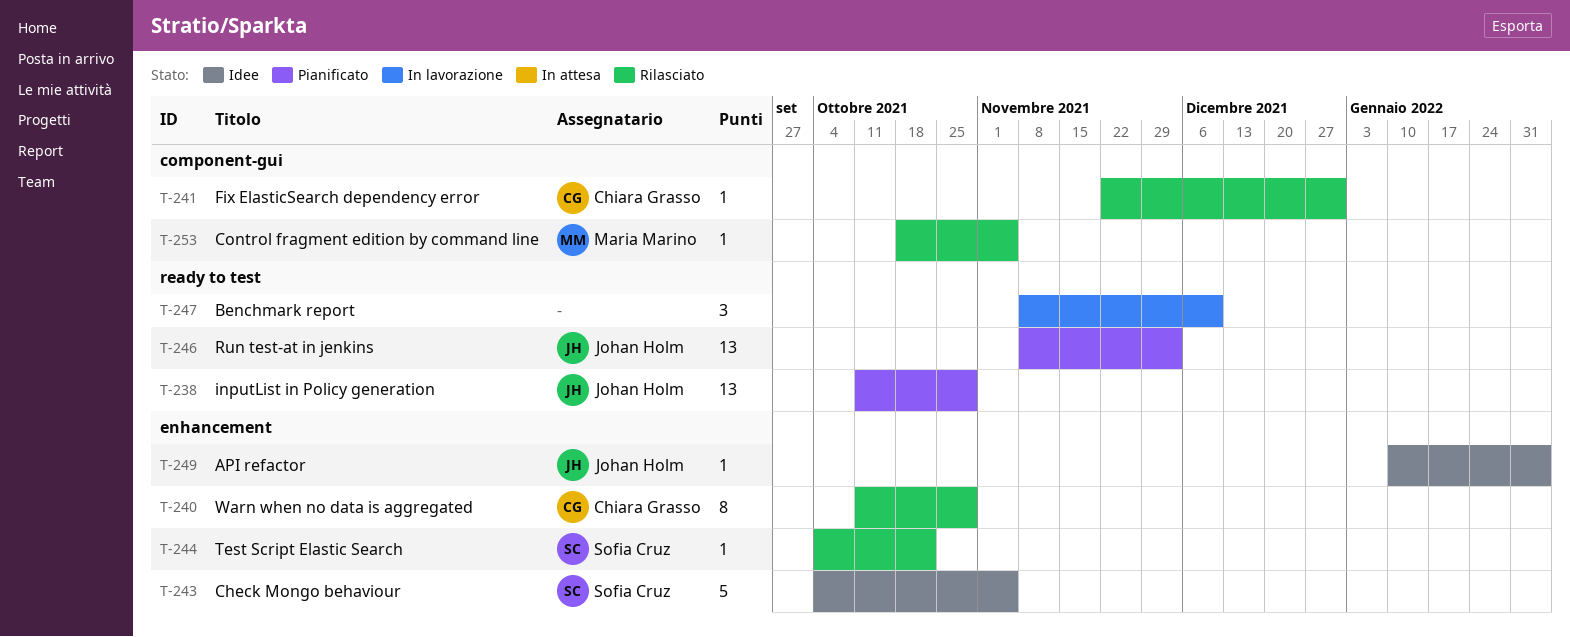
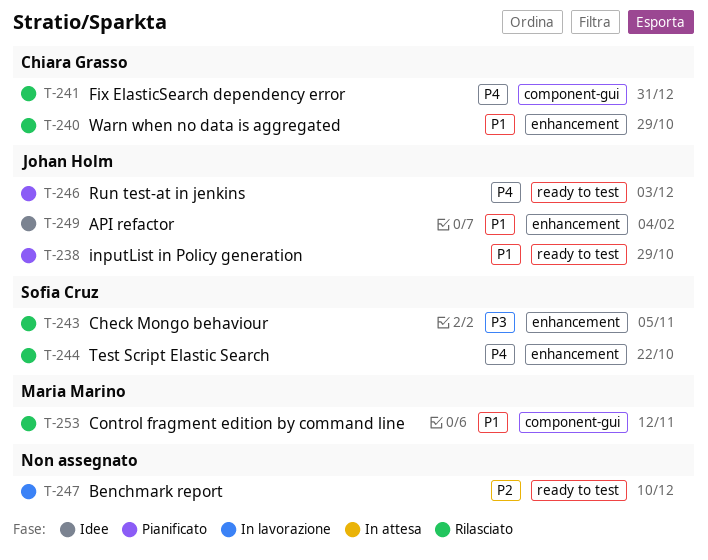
T-243, status: Idee -> Rilasciato
T-253, due: Nov 5 -> Nov 12

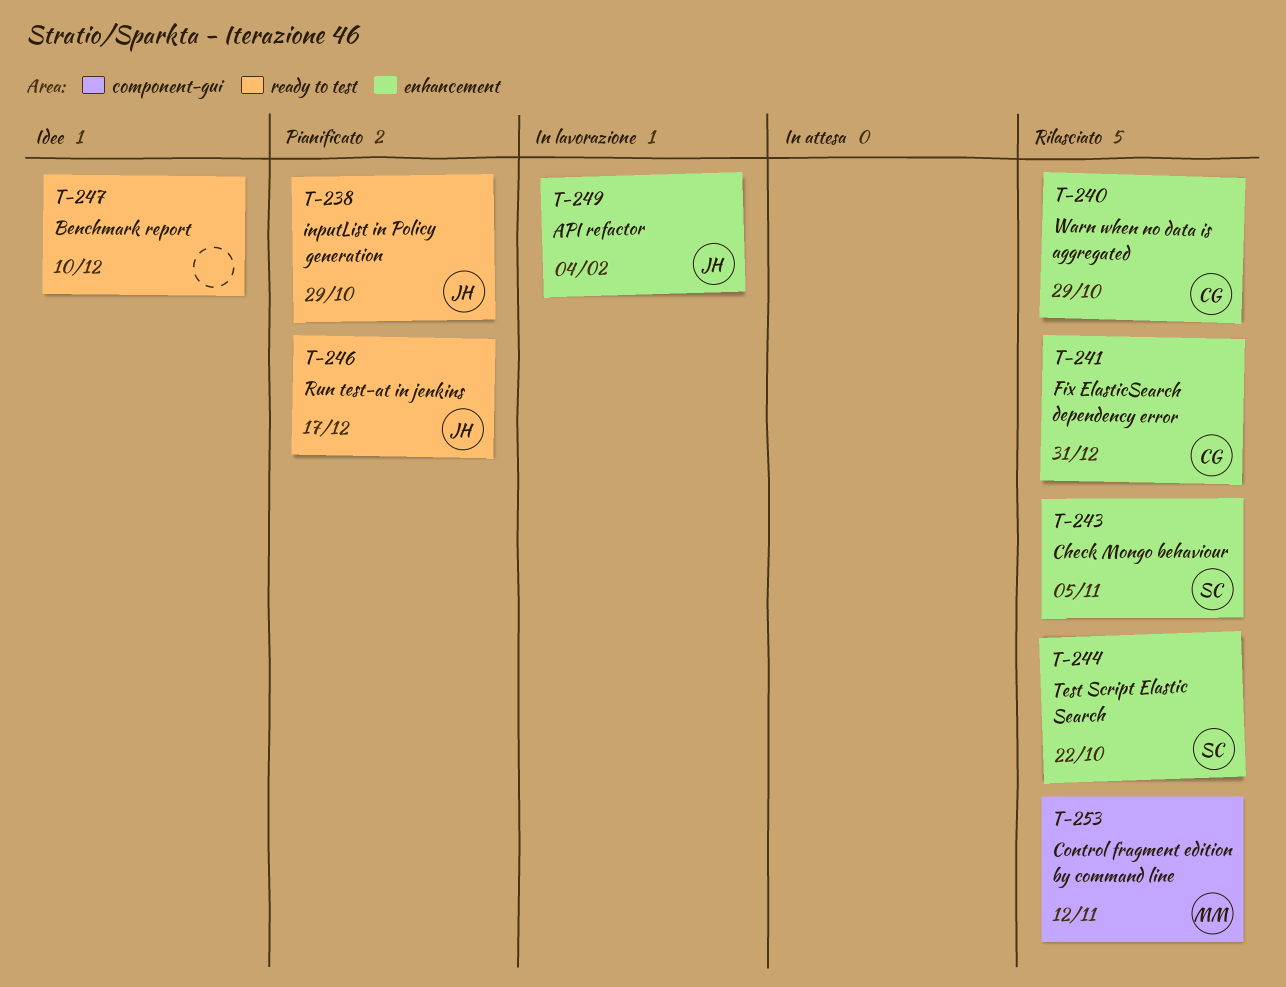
T-241, label: component-gui -> enhancement
T-246, due: Dec 3 -> Dec 17
T-247, status: In lavorazione -> Idee
T-249, status: Idee -> In lavorazione

